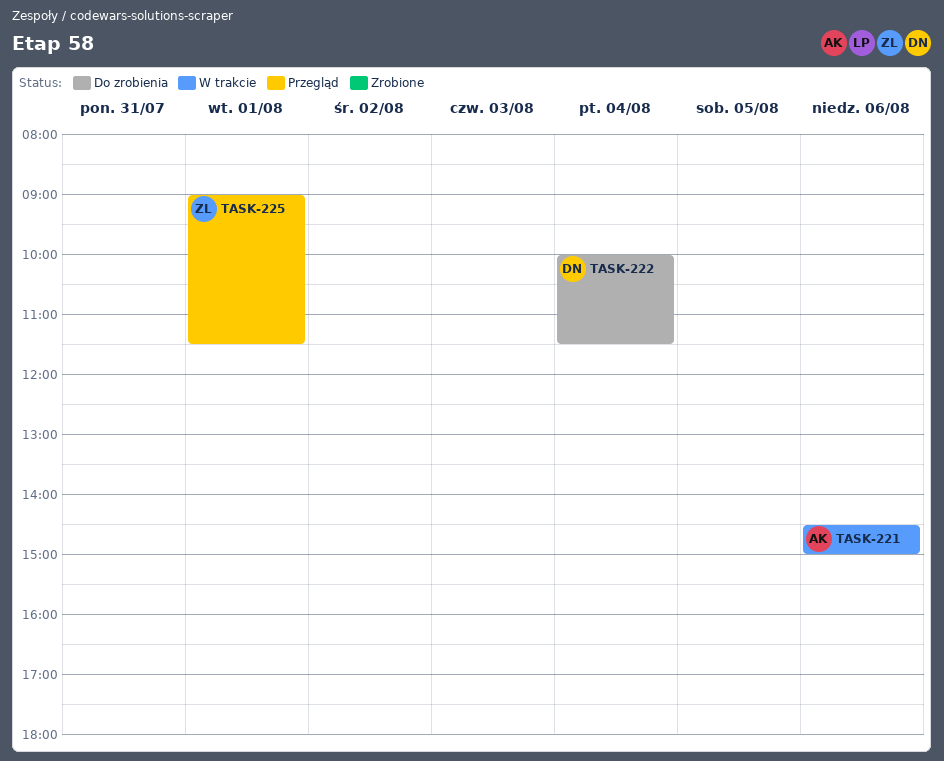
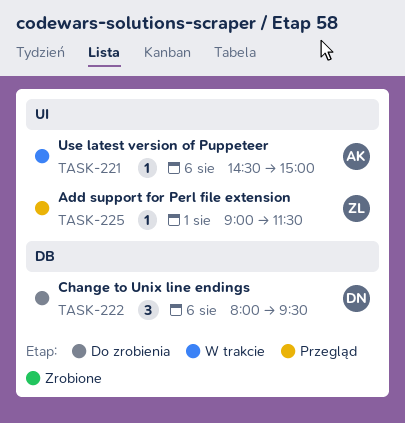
TASK-222, day: Aug 4 -> Aug 6
TASK-222, begins: 10:00 -> 08:00
TASK-222, ends: 11:30 -> 09:30

